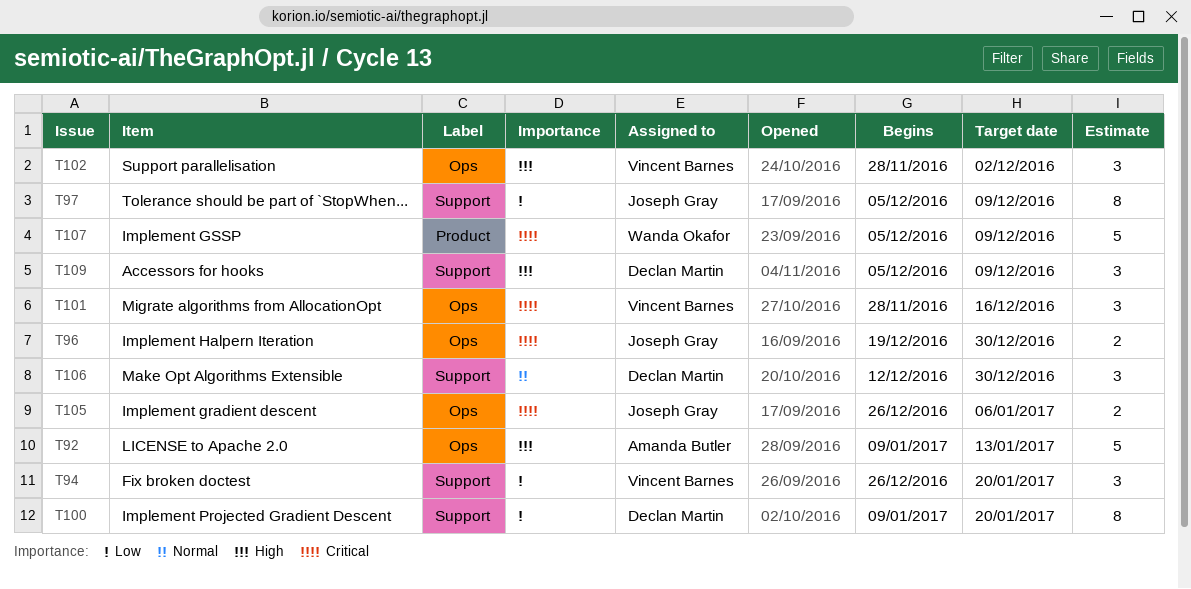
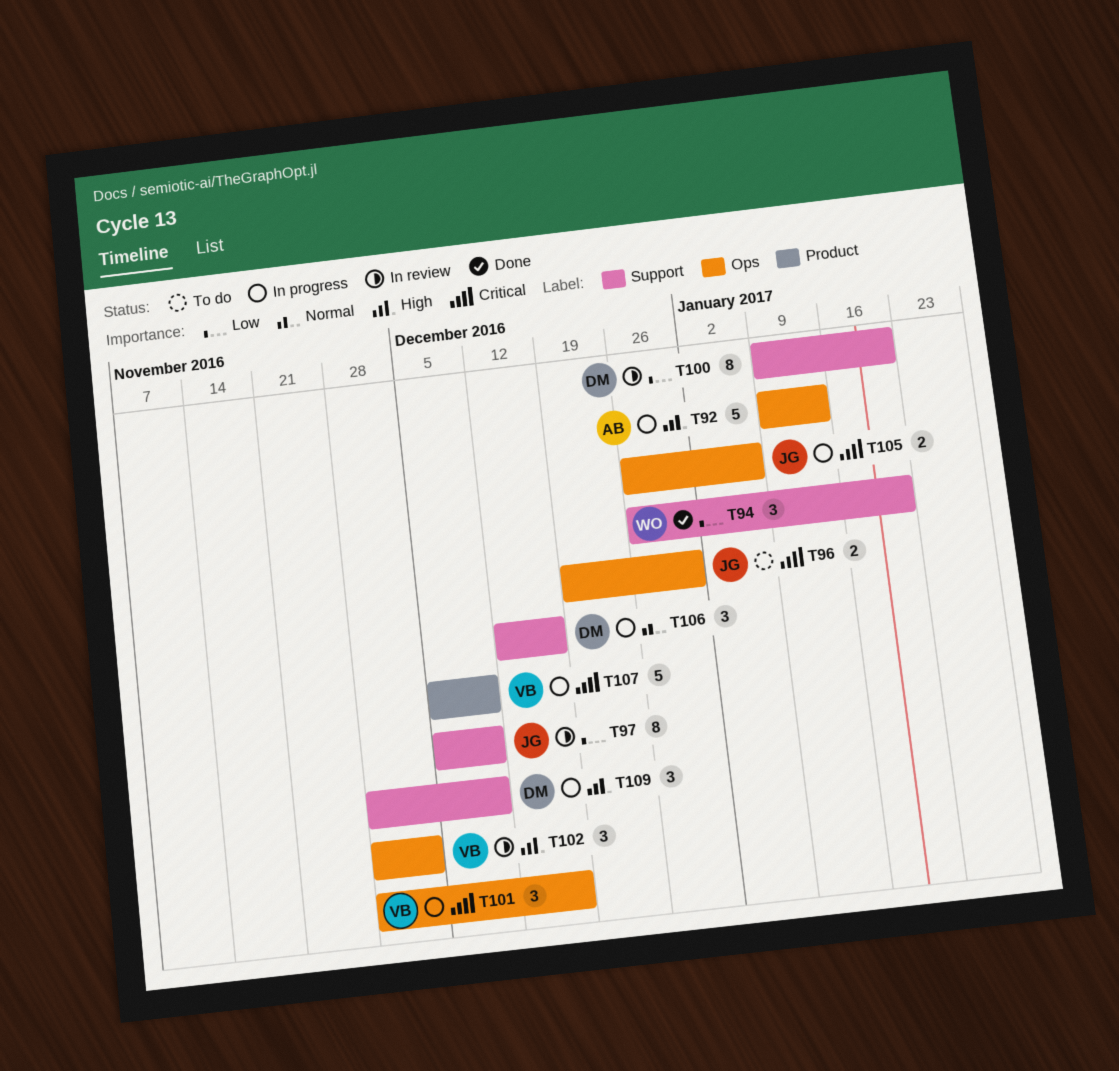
T94, owner: Vincent Barnes -> Wanda Okafor
T106, due: Dec 30 -> Dec 16
T107, owner: Wanda Okafor -> Vincent Barnes
T109, start: Dec 5 -> Nov 28

